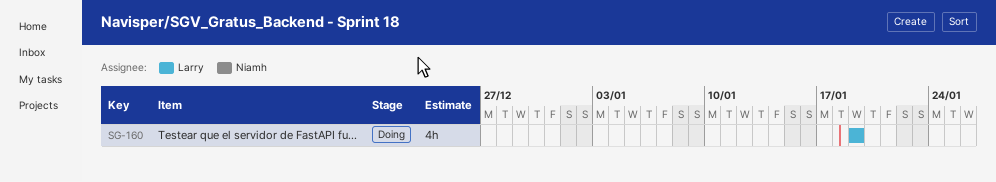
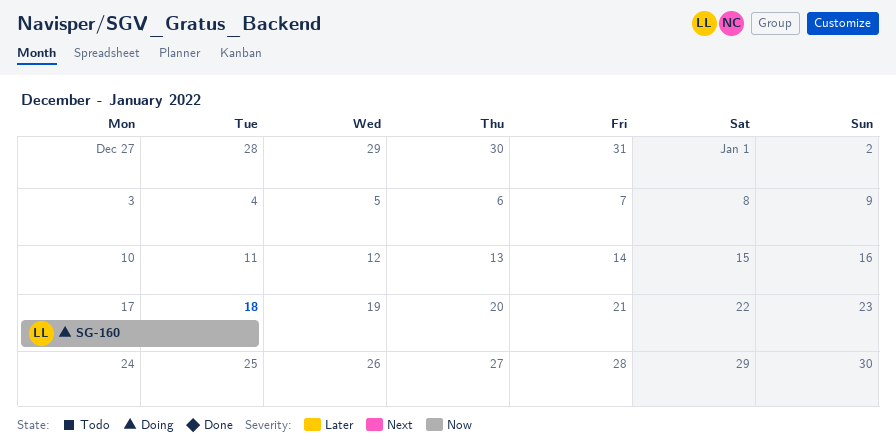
SG-160, start: Jan 19 -> Jan 17
SG-160, due: Jan 19 -> Jan 18

